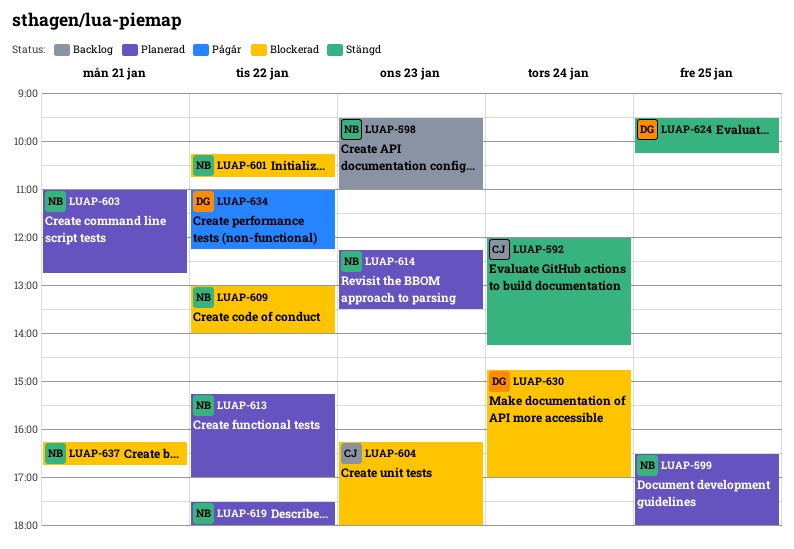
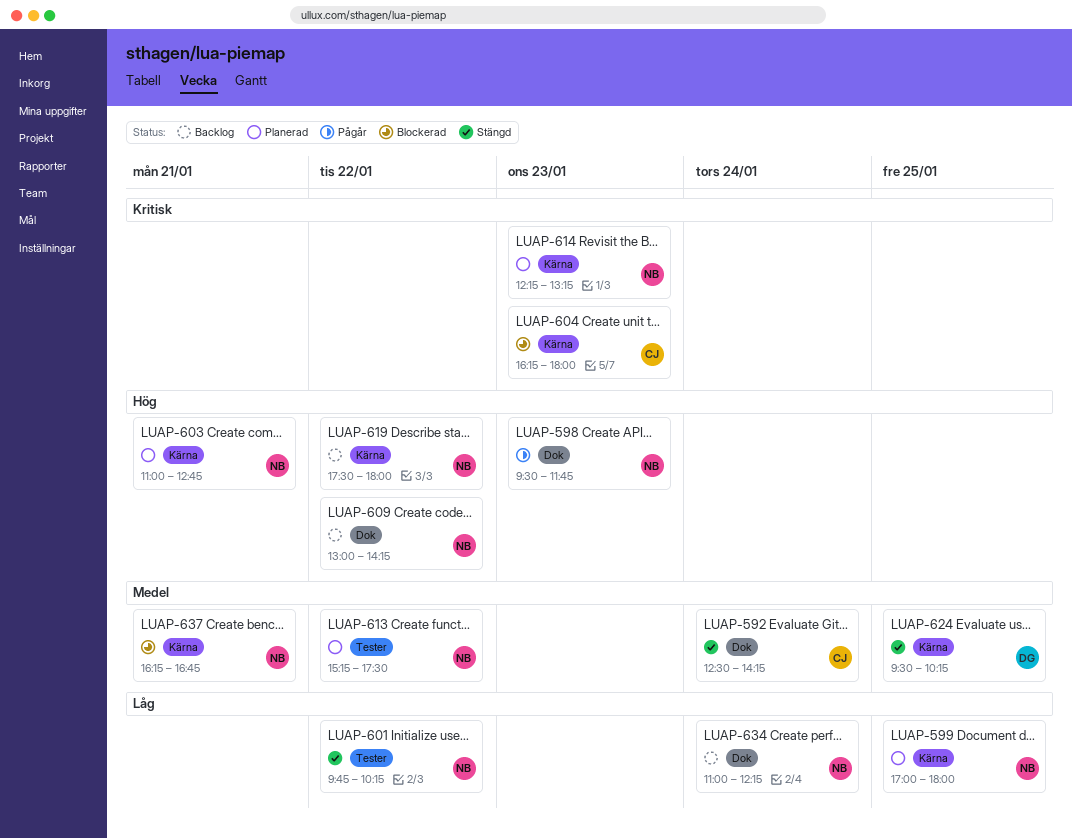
LUAP-592, begins: 12:00 -> 12:30
LUAP-598, status: Backlog -> Pågår
LUAP-598, ends: 11:00 -> 11:45
LUAP-599, begins: 16:30 -> 17:00
LUAP-601, status: Blockerad -> Stängd
LUAP-601, begins: 10:15 -> 09:45
LUAP-601, ends: 10:45 -> 10:15
LUAP-609, status: Blockerad -> Backlog
LUAP-609, ends: 14:00 -> 14:15
LUAP-613, ends: 17:00 -> 17:30
LUAP-614, ends: 13:30 -> 13:15
LUAP-619, status: Planerad -> Backlog
LUAP-630: present -> none
LUAP-634, status: Pågår -> Backlog
LUAP-634, owner: DG -> NB
LUAP-634, day: Jan 22 -> Jan 24

